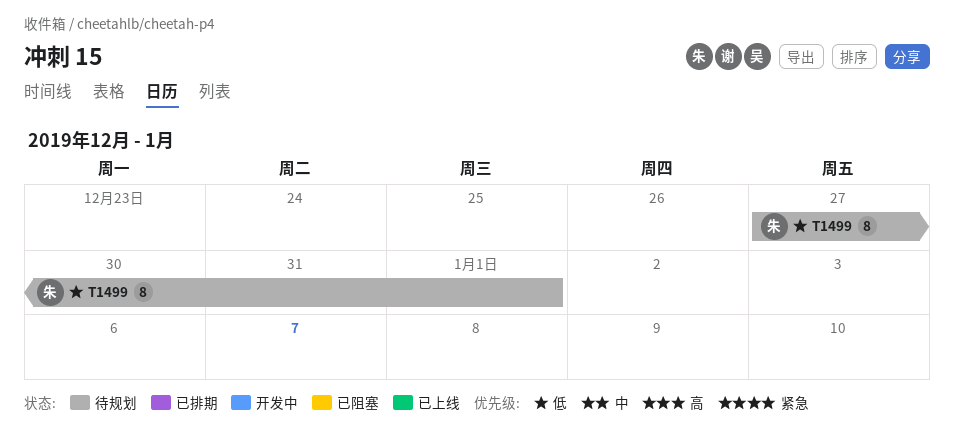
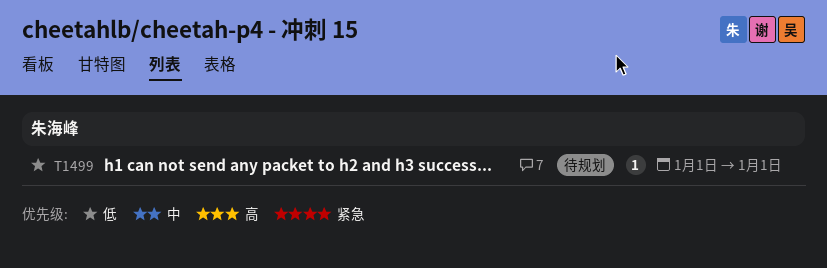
T1499, estimate: 8 -> 1
T1499, start: Dec 27 -> Jan 1

